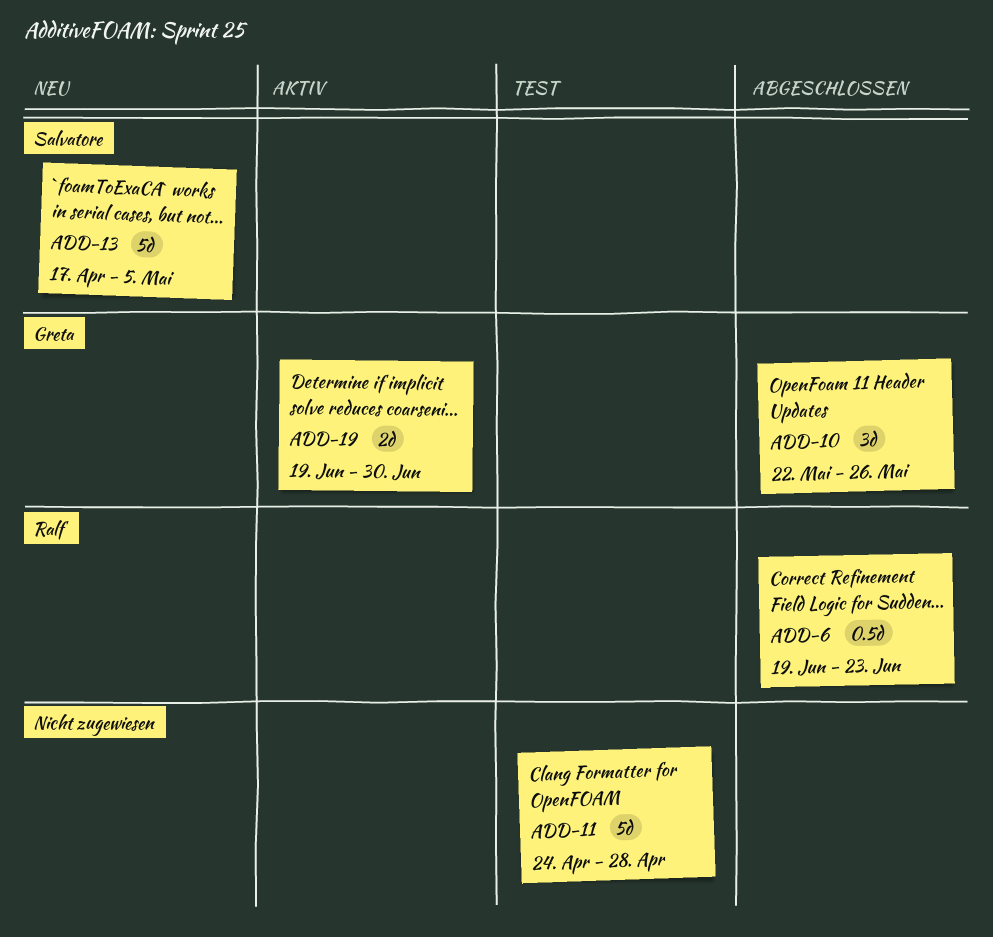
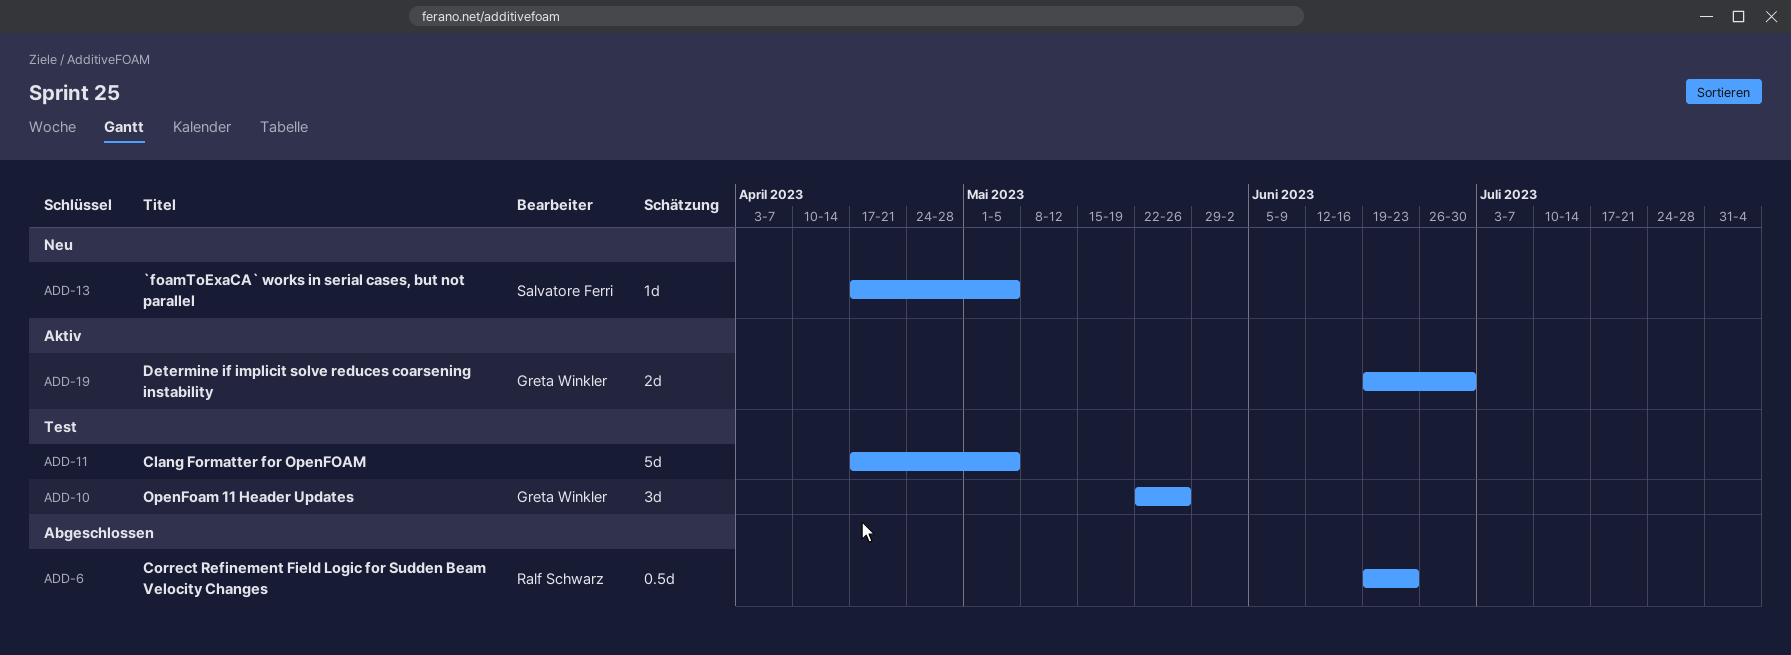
ADD-10, status: Abgeschlossen -> Test
ADD-11, start: Apr 24 -> Apr 17
ADD-11, due: Apr 28 -> May 5
ADD-13, estimate: 5d -> 1d

